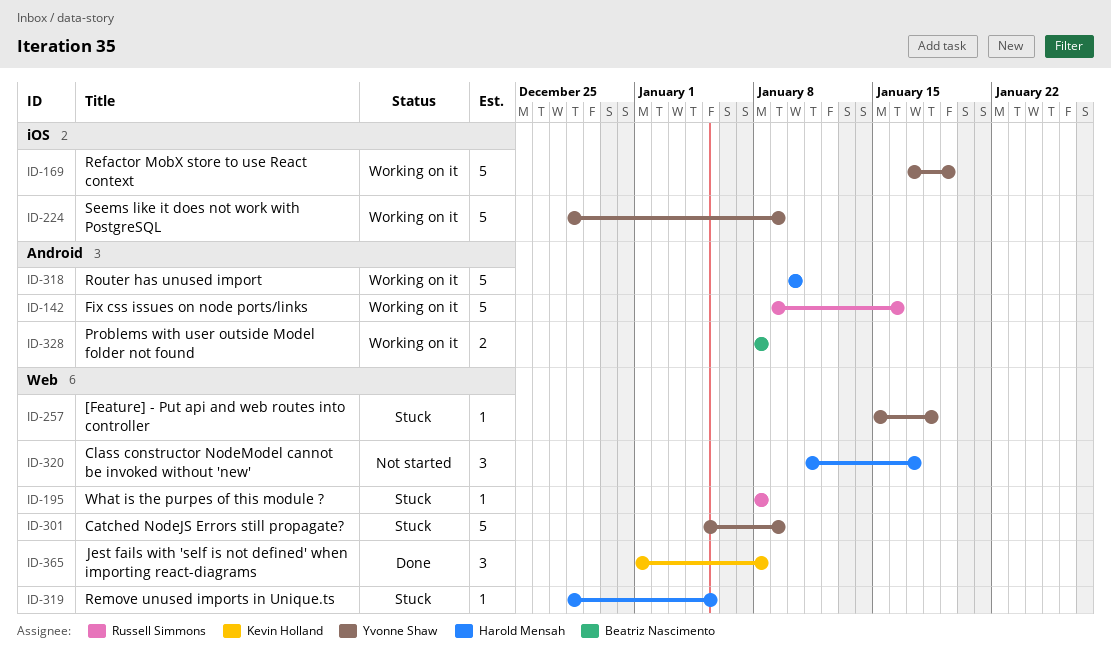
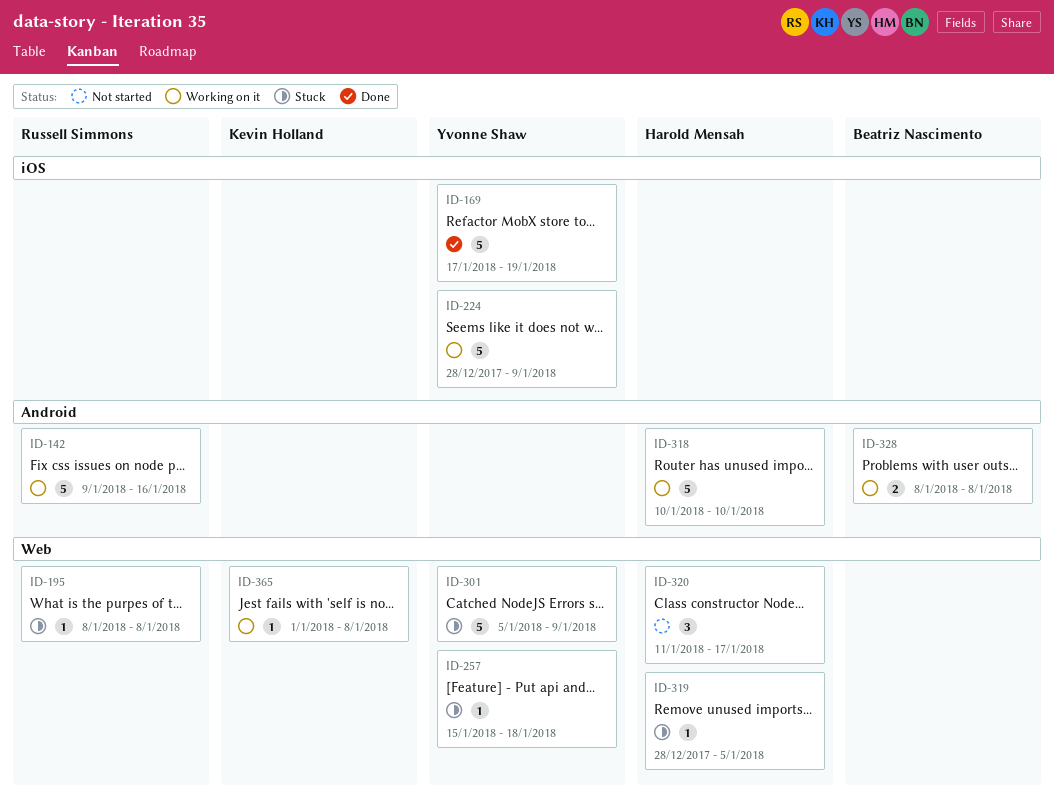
ID-169, status: Working on it -> Done
ID-365, status: Done -> Working on it
ID-365, estimate: 3 -> 1

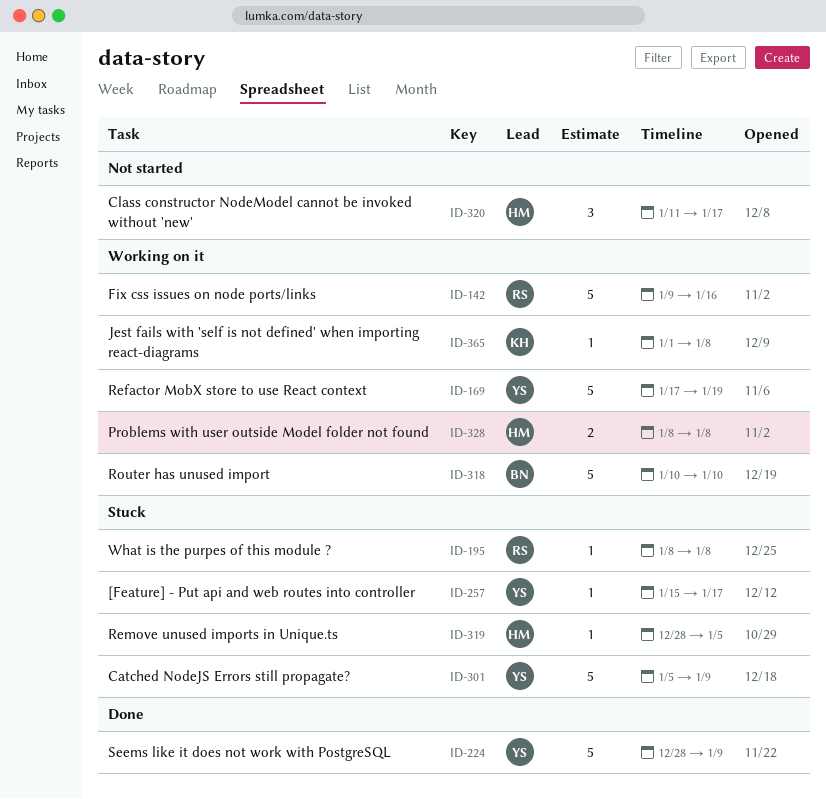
ID-169, status: Done -> Working on it
ID-224, status: Working on it -> Done
ID-257, due: Jan 18 -> Jan 17
ID-318, owner: Harold Mensah -> Beatriz Nascimento
ID-328, owner: Beatriz Nascimento -> Harold Mensah

